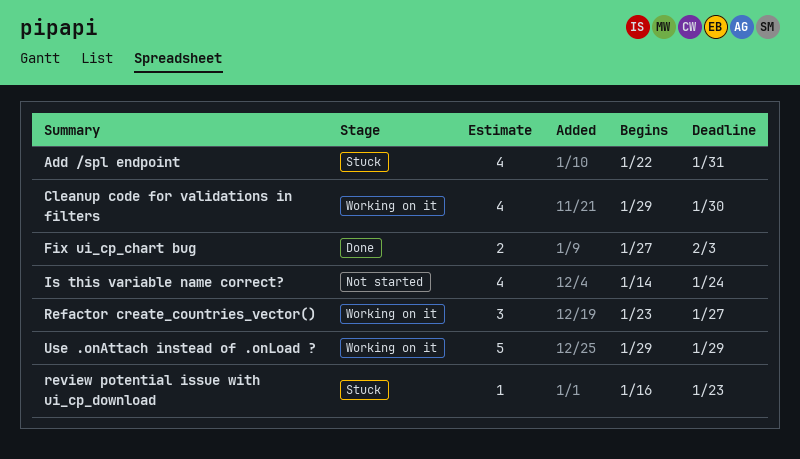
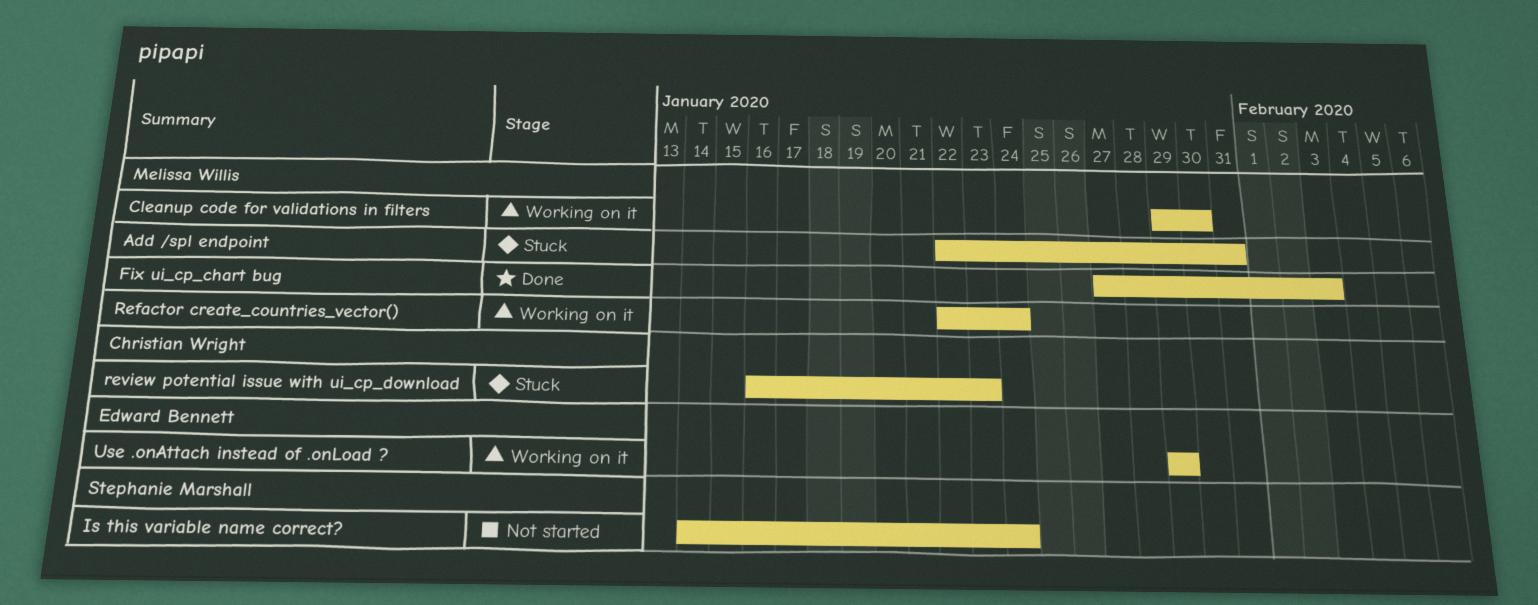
Refactor create_countries_vector(), start: Jan 23 -> Jan 22
Refactor create_countries_vector(), due: Jan 27 -> Jan 24

